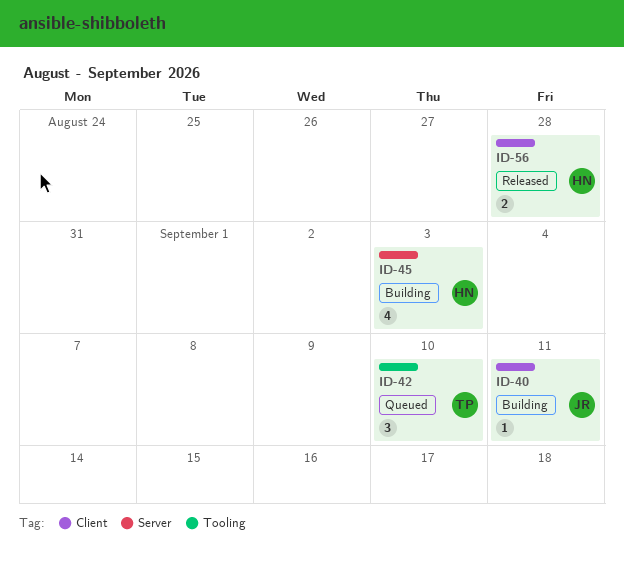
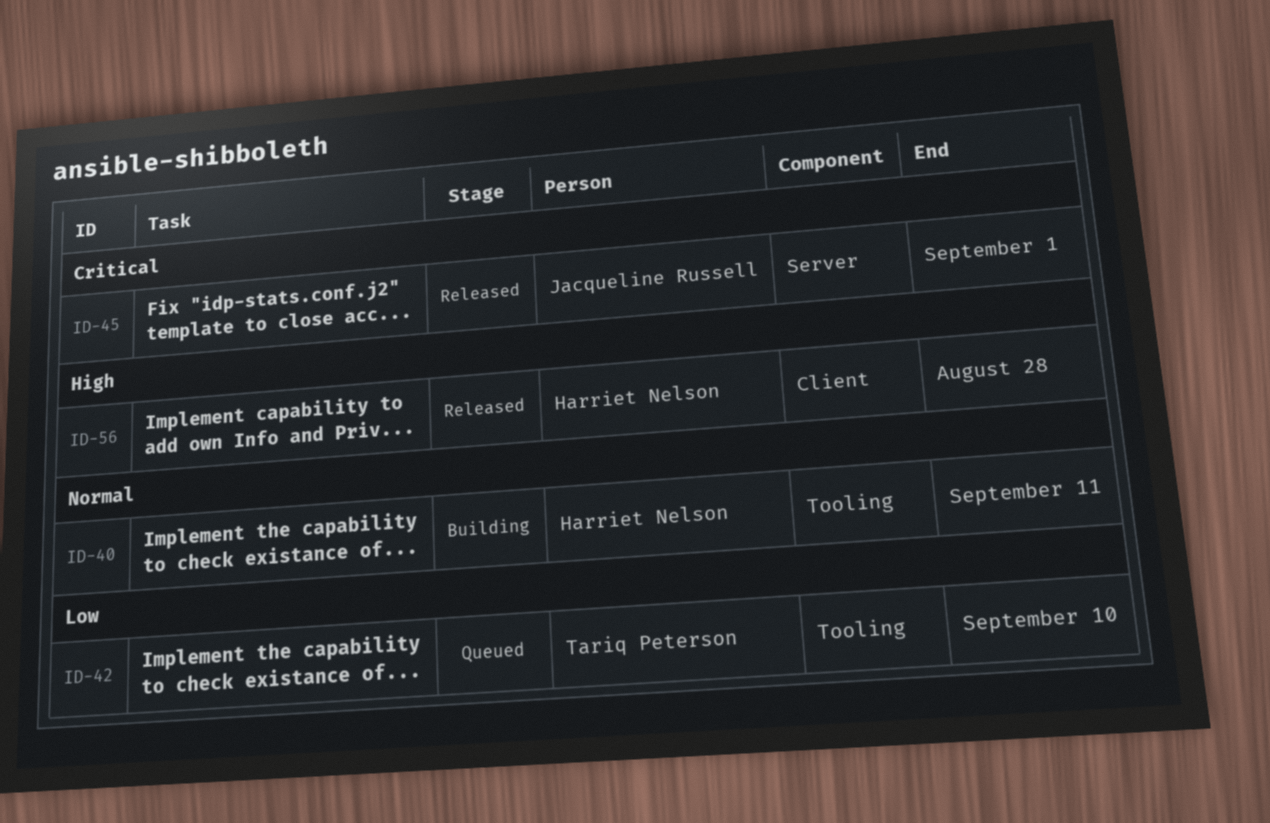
ID-40, owner: Jacqueline Russell -> Harriet Nelson
ID-40, label: Client -> Tooling
ID-45, status: Building -> Released
ID-45, owner: Harriet Nelson -> Jacqueline Russell
ID-45, due: Sep 3 -> Sep 1

